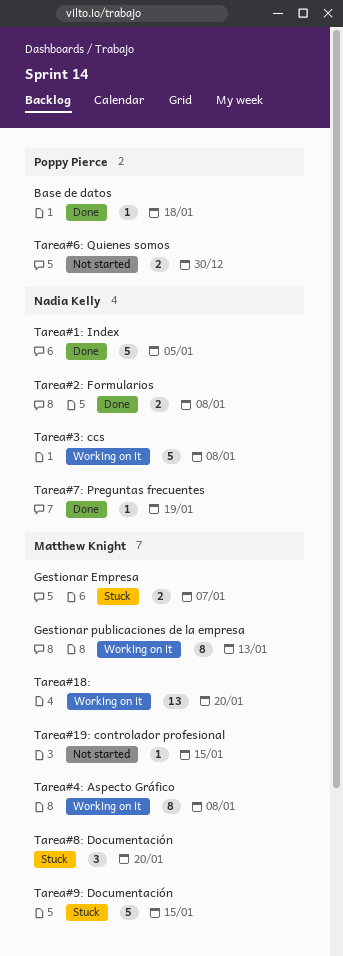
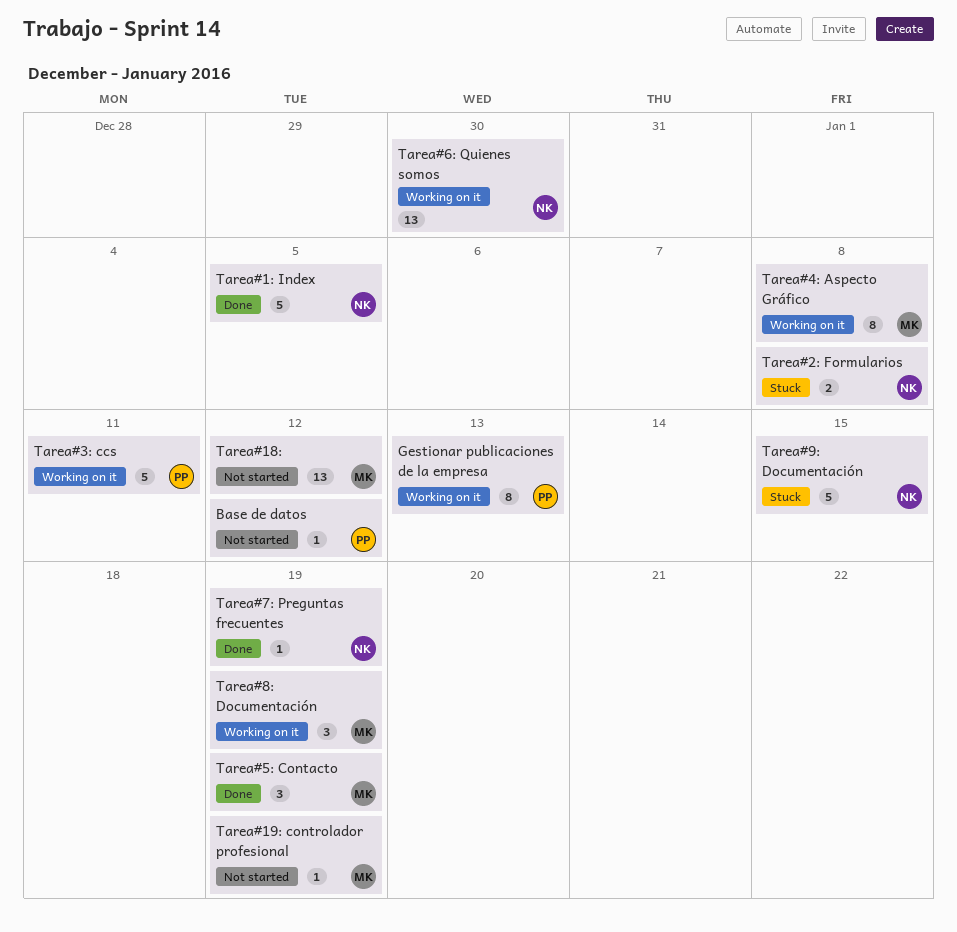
Base de datos, status: Done -> Not started
Base de datos, due: Jan 18 -> Jan 12
Gestionar Empresa: present -> none
Gestionar publicaciones de la empresa, owner: Matthew Knight -> Poppy Pierce
Tarea#18:, status: Working on it -> Not started
Tarea#18:, due: Jan 20 -> Jan 12
Tarea#19: controlador profesional, due: Jan 15 -> Jan 19
Tarea#2: Formularios, status: Done -> Stuck
Tarea#3: ccs, owner: Nadia Kelly -> Poppy Pierce
Tarea#3: ccs, due: Jan 8 -> Jan 11
Tarea#5: Contacto: none -> present
Tarea#6: Quienes somos, status: Not started -> Working on it
Tarea#6: Quienes somos, owner: Poppy Pierce -> Nadia Kelly
Tarea#6: Quienes somos, estimate: 2 -> 13
Tarea#8: Documentación, status: Stuck -> Working on it
Tarea#8: Documentación, due: Jan 20 -> Jan 19
Tarea#9: Documentación, owner: Matthew Knight -> Nadia Kelly

